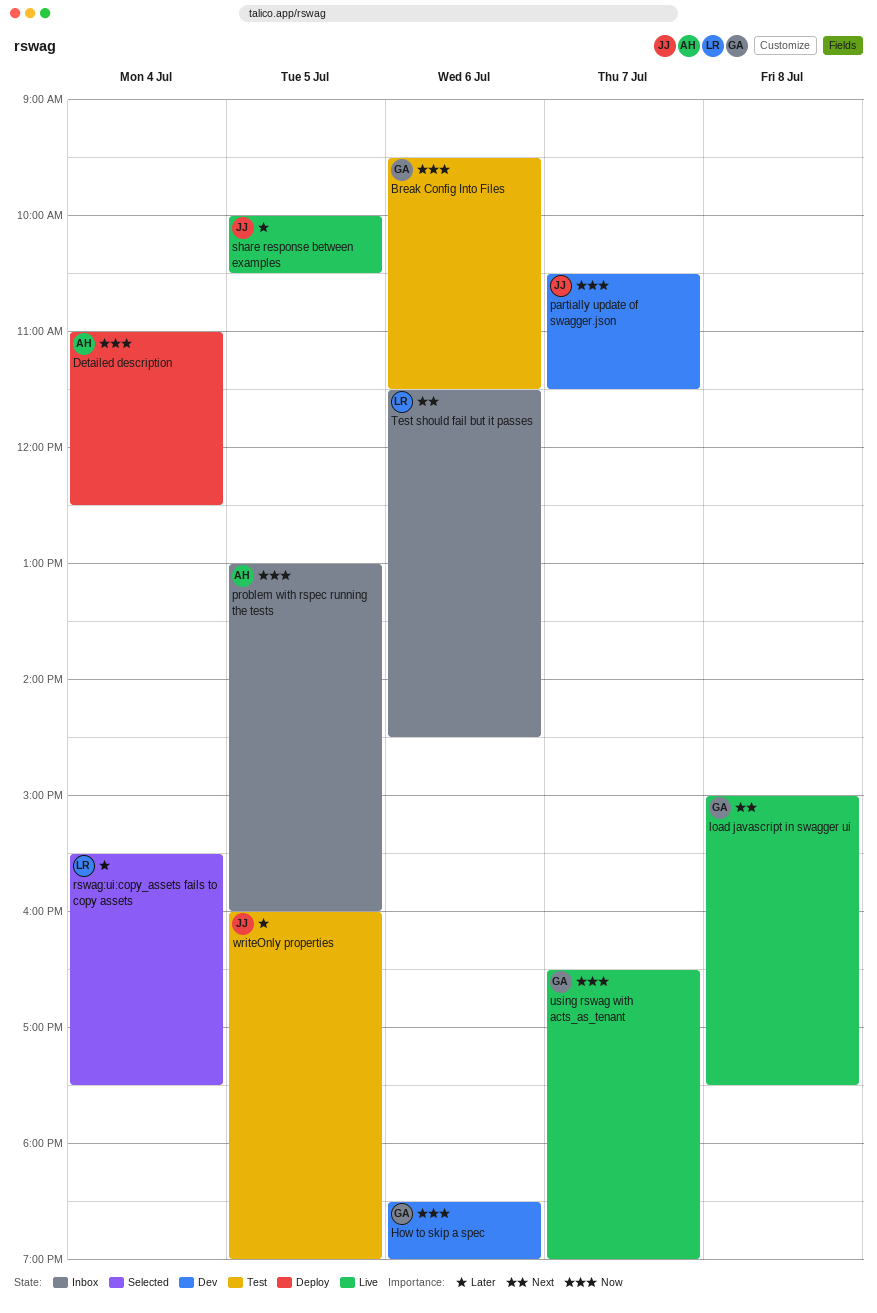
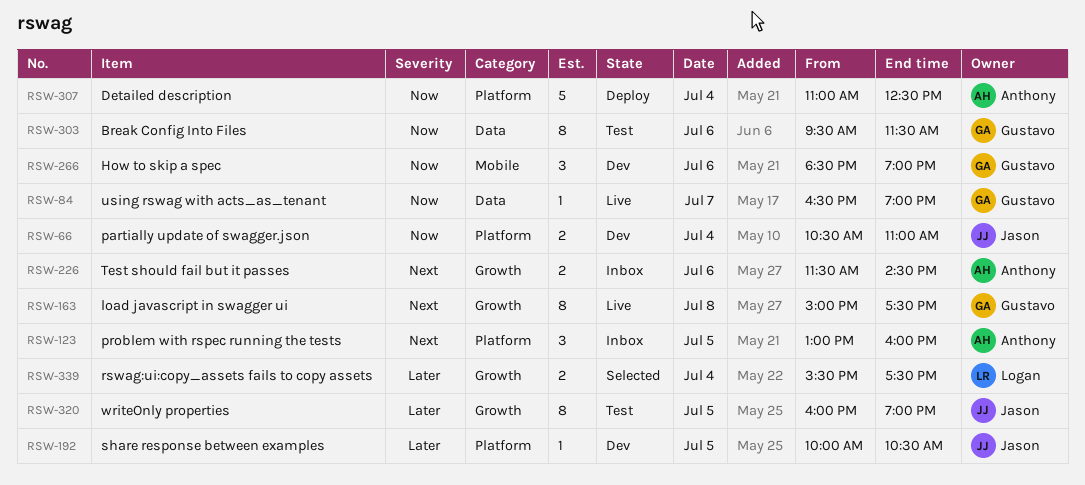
partially update of swagger.json, day: Jul 7 -> Jul 4
partially update of swagger.json, ends: 11:30 -> 11:00
problem with rspec running the tests, priority: Now -> Next
share response between examples, status: Live -> Dev
Test should fail but it passes, owner: Logan -> Anthony

